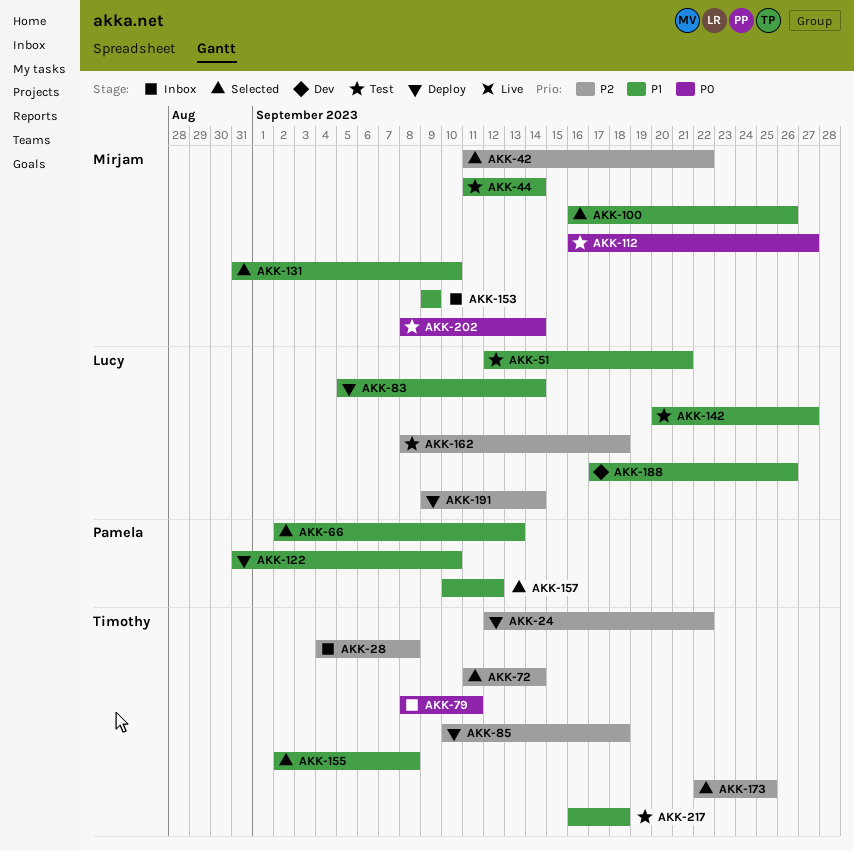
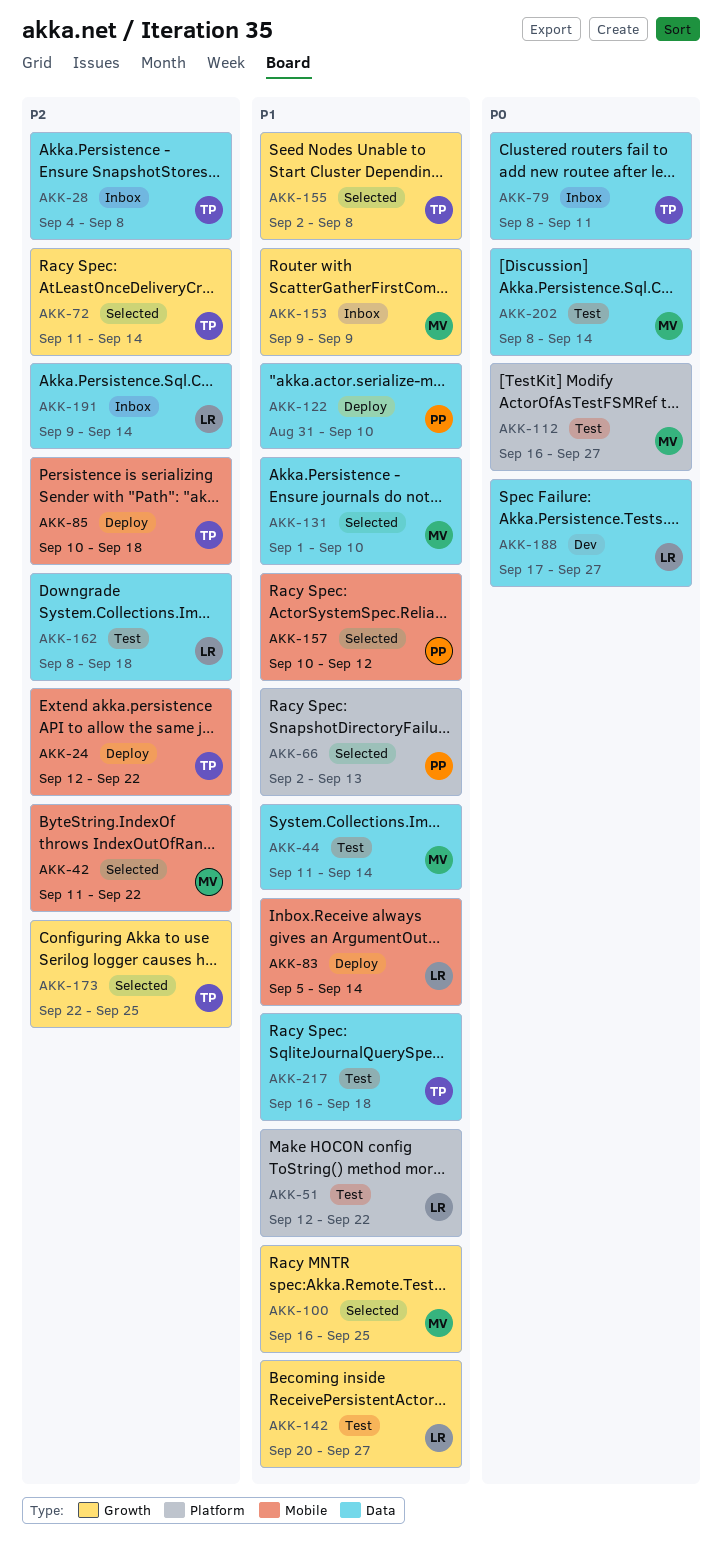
AKK-51, due: Sep 21 -> Sep 22
AKK-100, due: Sep 26 -> Sep 25
AKK-131, start: Aug 31 -> Sep 1
AKK-188, priority: P1 -> P0
AKK-188, due: Sep 26 -> Sep 27
AKK-191, status: Deploy -> Inbox

